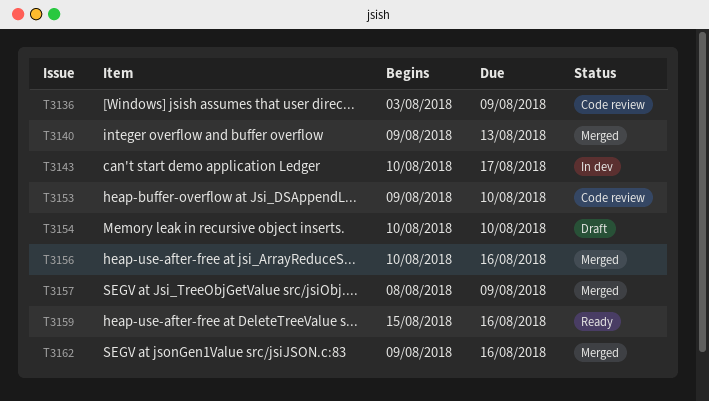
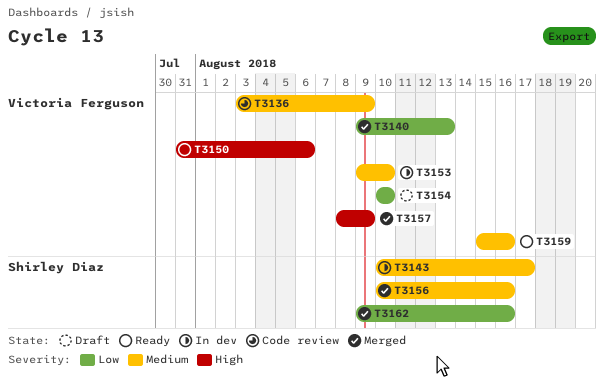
T3150: none -> present
T3153, status: Code review -> In dev

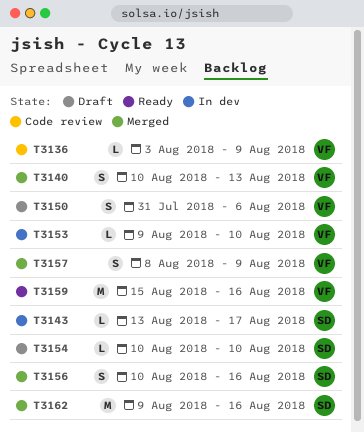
T3140, start: Aug 9 -> Aug 10
T3143, start: Aug 10 -> Aug 13
T3150, status: Ready -> Draft
T3154, owner: Victoria Ferguson -> Shirley Diaz

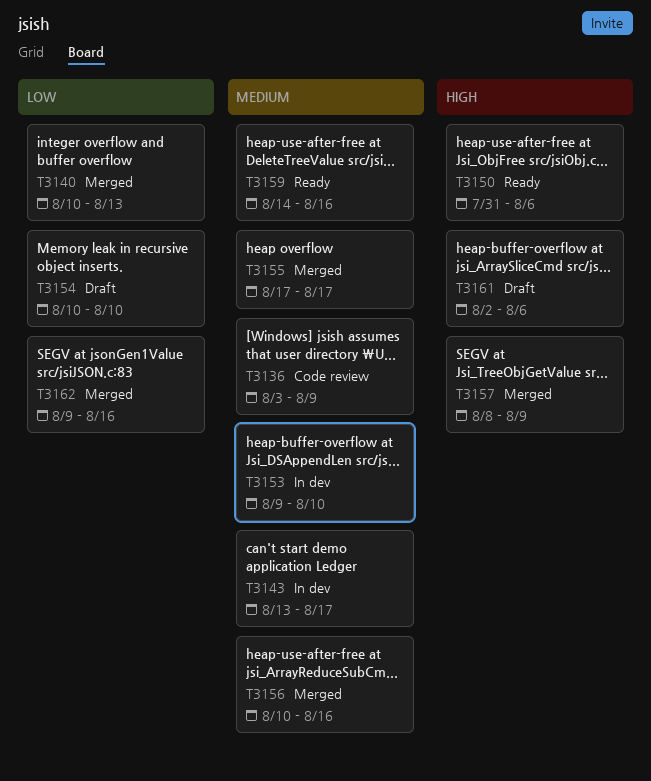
T3150, status: Draft -> Ready
T3155: none -> present
T3159, start: Aug 15 -> Aug 14
T3161: none -> present

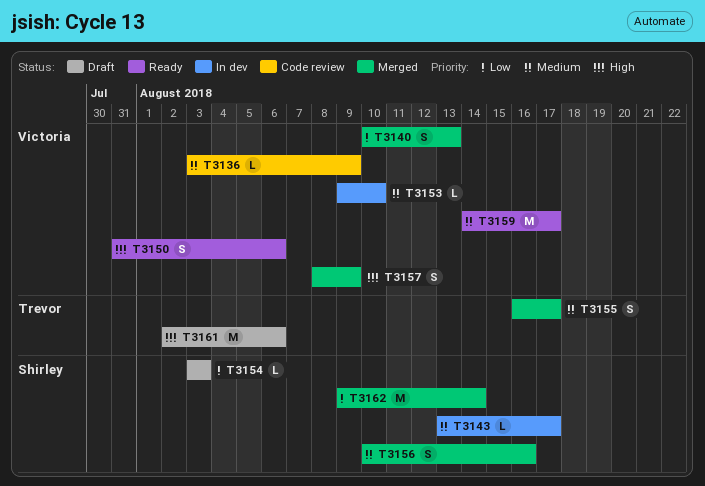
T3154, start: Aug 10 -> Aug 3
T3154, due: Aug 10 -> Aug 3
T3155, start: Aug 17 -> Aug 16
T3159, due: Aug 16 -> Aug 17
T3162, due: Aug 16 -> Aug 14

